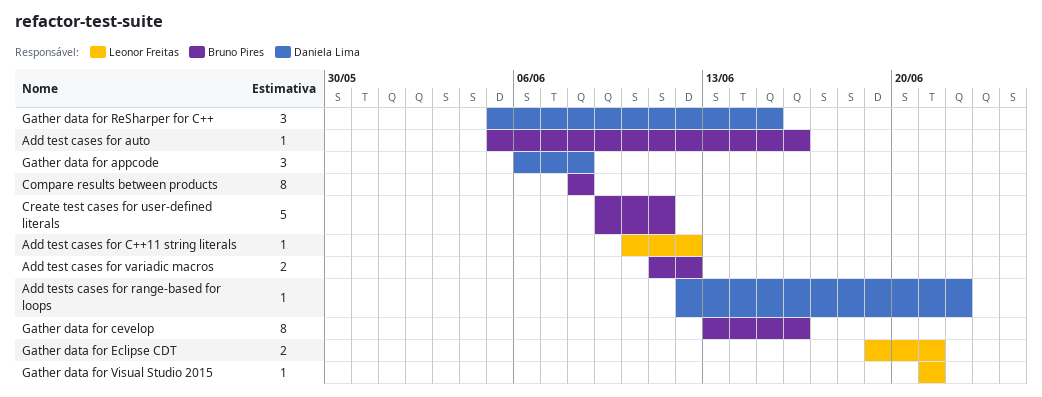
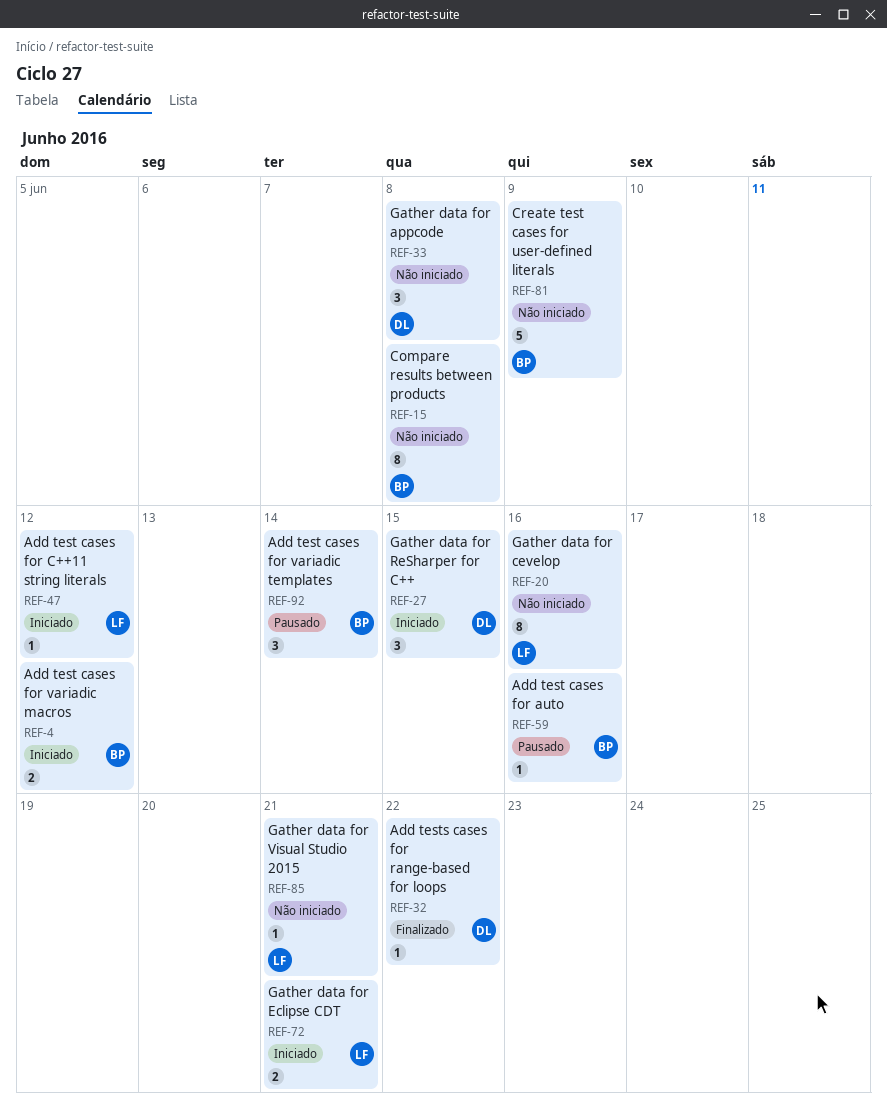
Add test cases for variadic templates: none -> present
Create test cases for user-defined literals, due: Jun 11 -> Jun 9
Gather data for cevelop, owner: Bruno Pires -> Leonor Freitas

